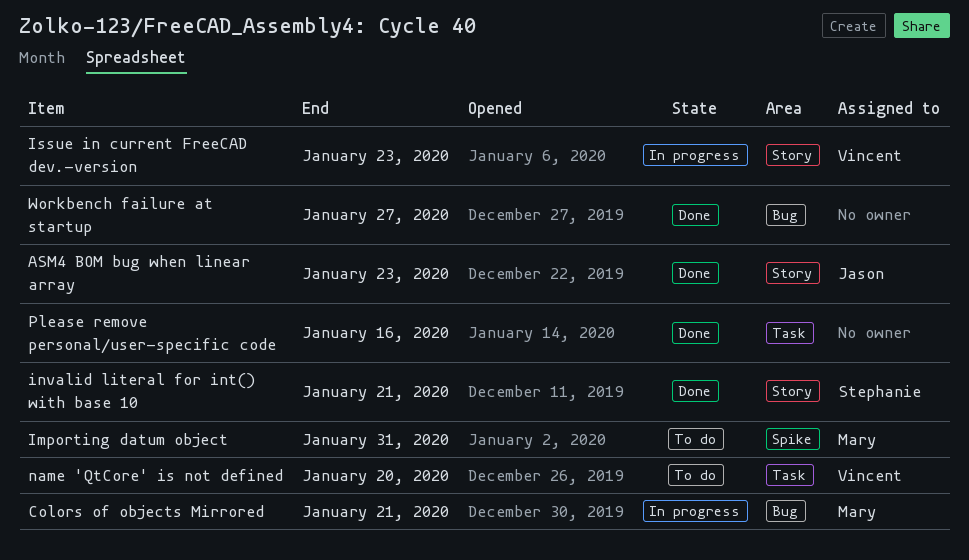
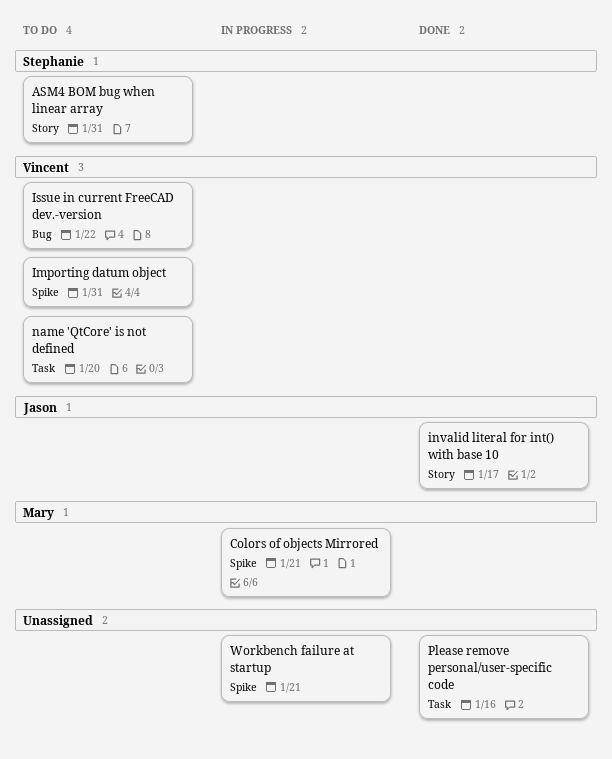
ASM4 BOM bug when linear array, status: Done -> To do
ASM4 BOM bug when linear array, owner: Jason -> Stephanie
ASM4 BOM bug when linear array, due: Jan 23 -> Jan 31
Colors of objects Mirrored, label: Bug -> Spike
Importing datum object, owner: Mary -> Vincent
invalid literal for int() with base 10, owner: Stephanie -> Jason
invalid literal for int() with base 10, due: Jan 21 -> Jan 17
Issue in current FreeCAD dev.-version, status: In progress -> To do
Issue in current FreeCAD dev.-version, label: Story -> Bug
Issue in current FreeCAD dev.-version, due: Jan 23 -> Jan 22
Workbench failure at startup, status: Done -> In progress
Workbench failure at startup, label: Bug -> Spike
Workbench failure at startup, due: Jan 27 -> Jan 21

